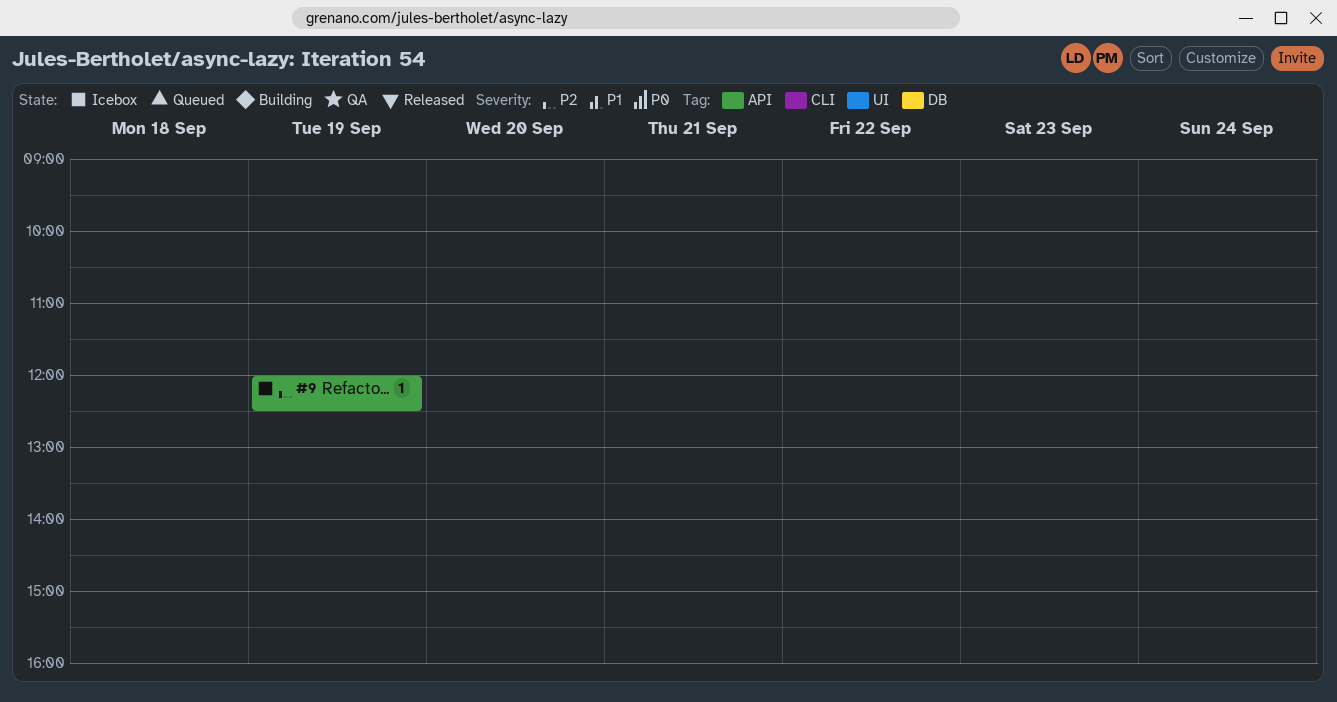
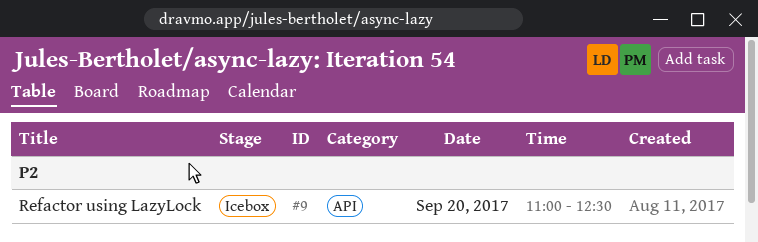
#9, day: Sep 19 -> Sep 20
#9, begins: 12:00 -> 11:00

